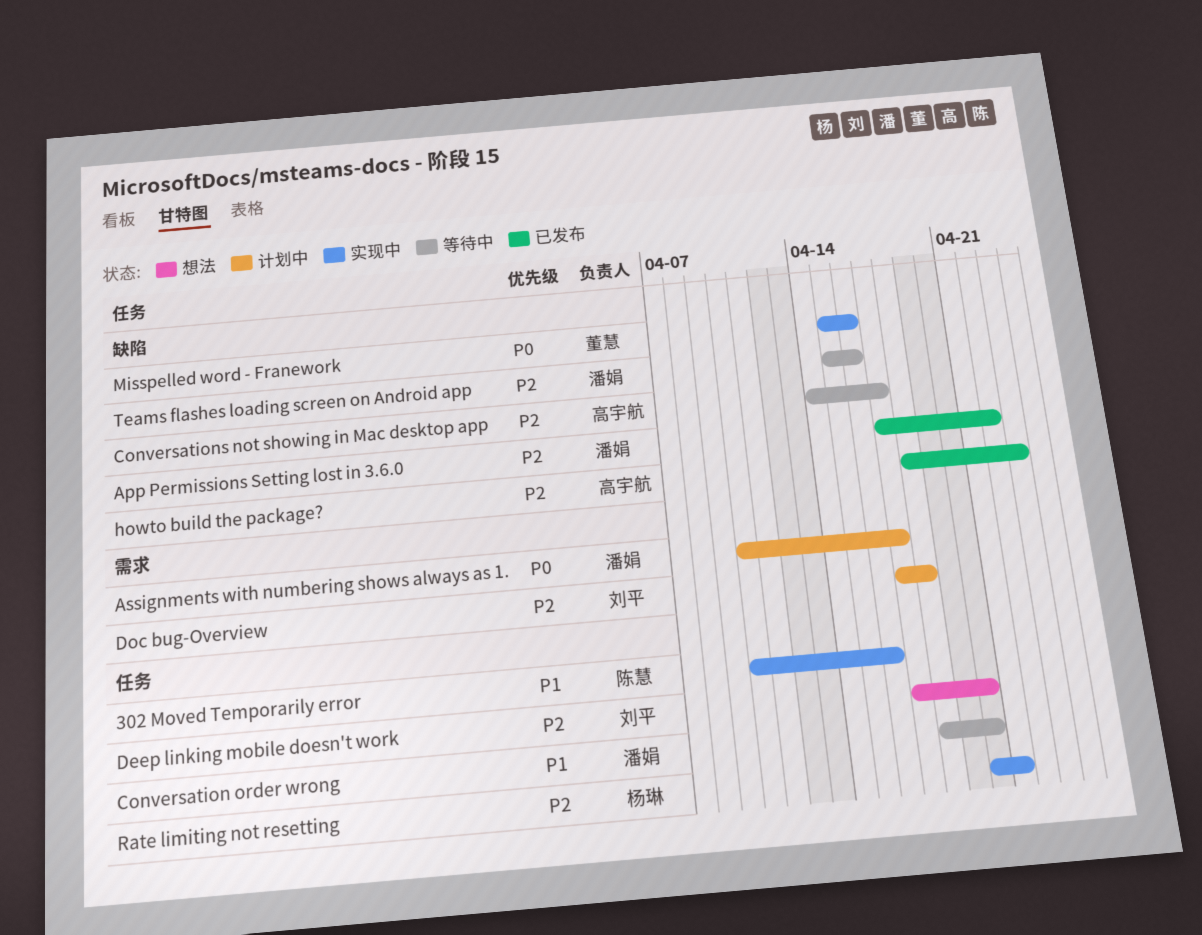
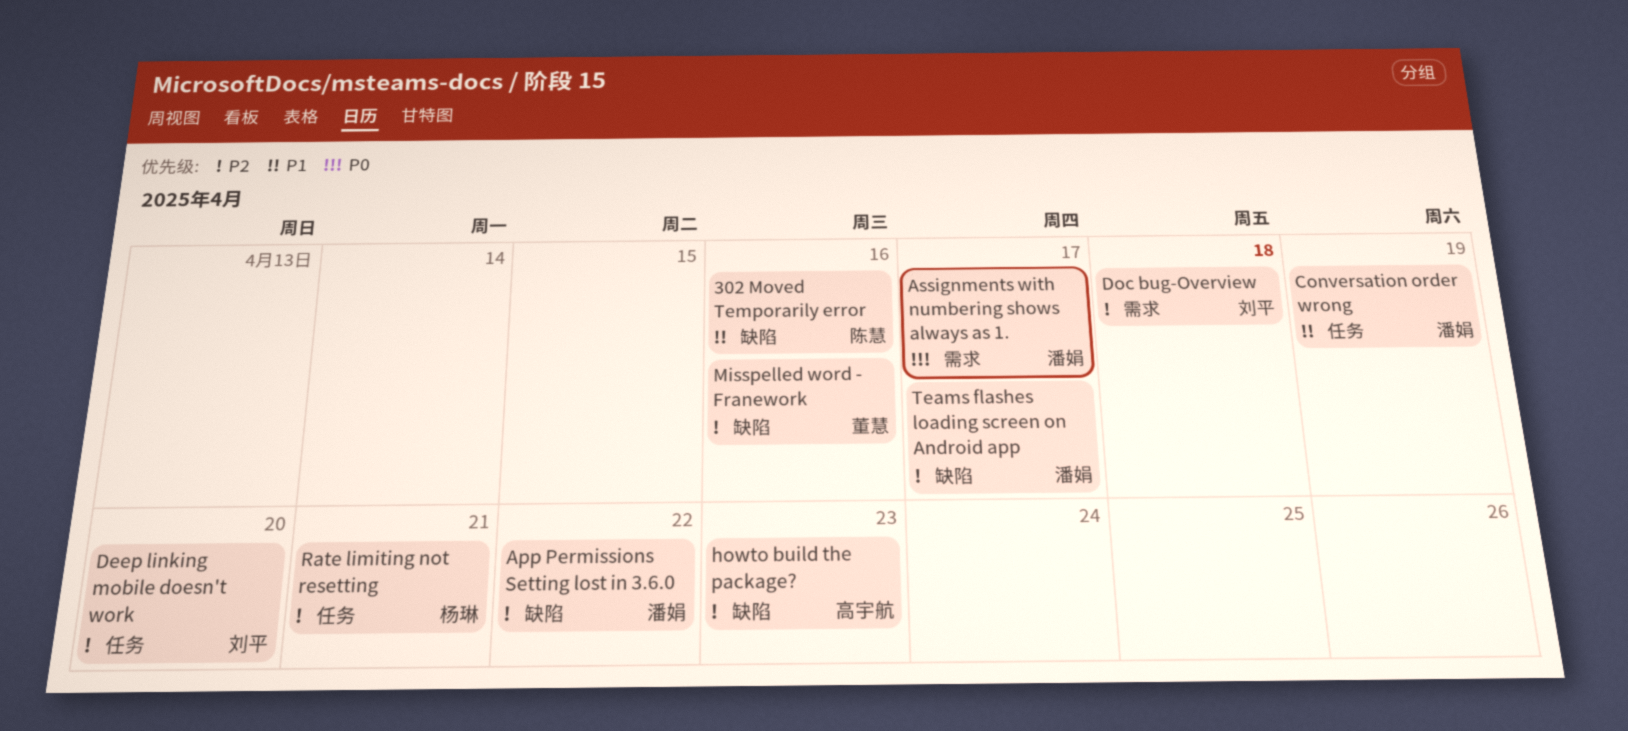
302 Moved Temporarily error, label: 任务 -> 缺陷
Conversation order wrong, due: Apr 20 -> Apr 19
Conversations not showing in Mac desktop app: present -> none
Misspelled word - Franework, priority: P0 -> P2
Teams flashes loading screen on Android app, due: Apr 16 -> Apr 17

